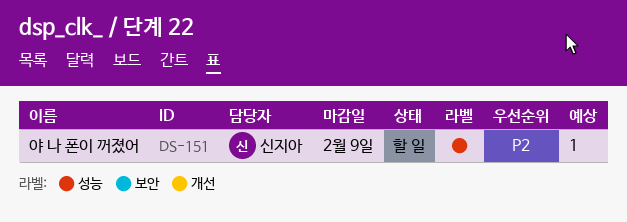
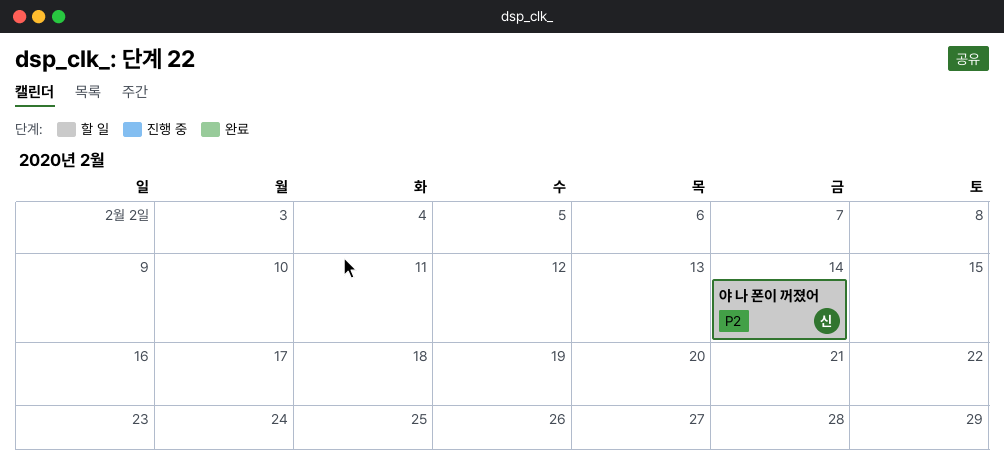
야 나 폰이 꺼졌어, due: Feb 9 -> Feb 14

